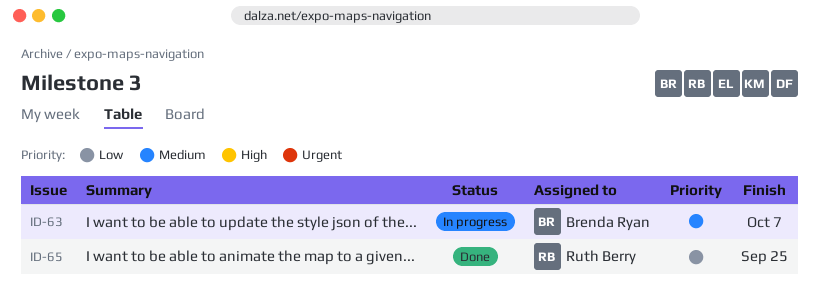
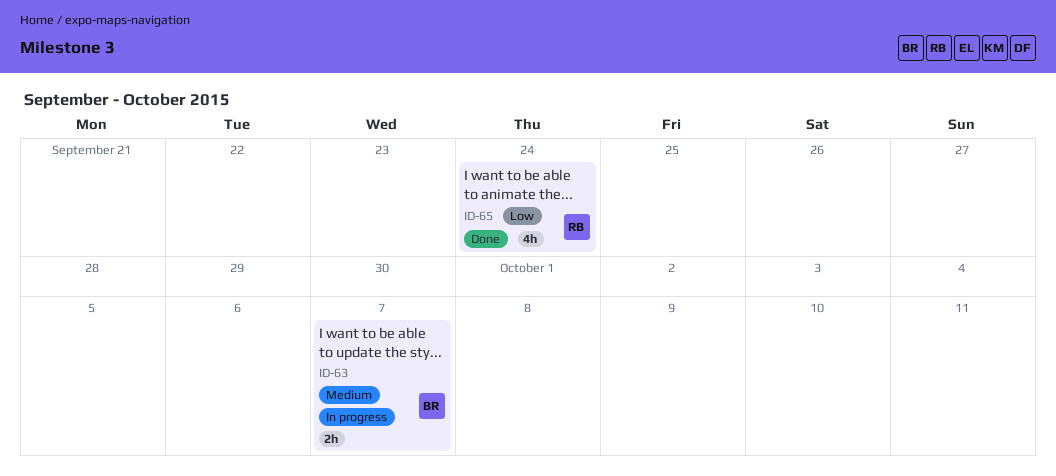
ID-65, due: Sep 25 -> Sep 24

